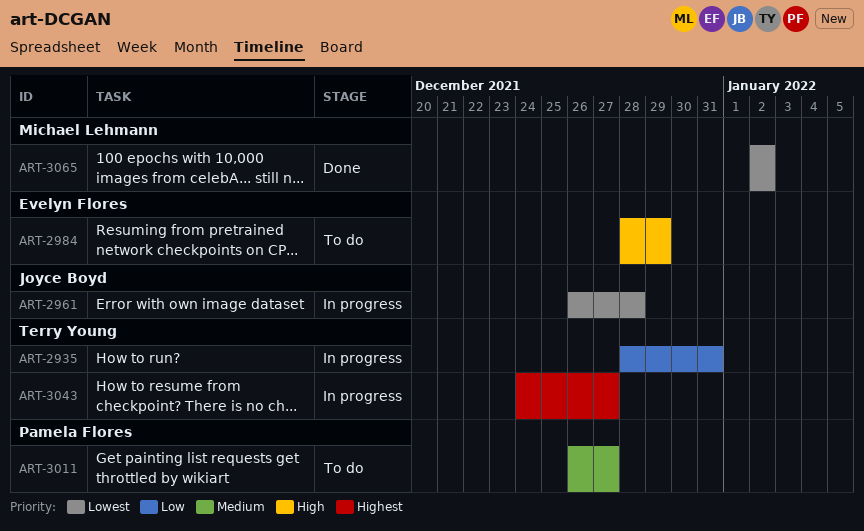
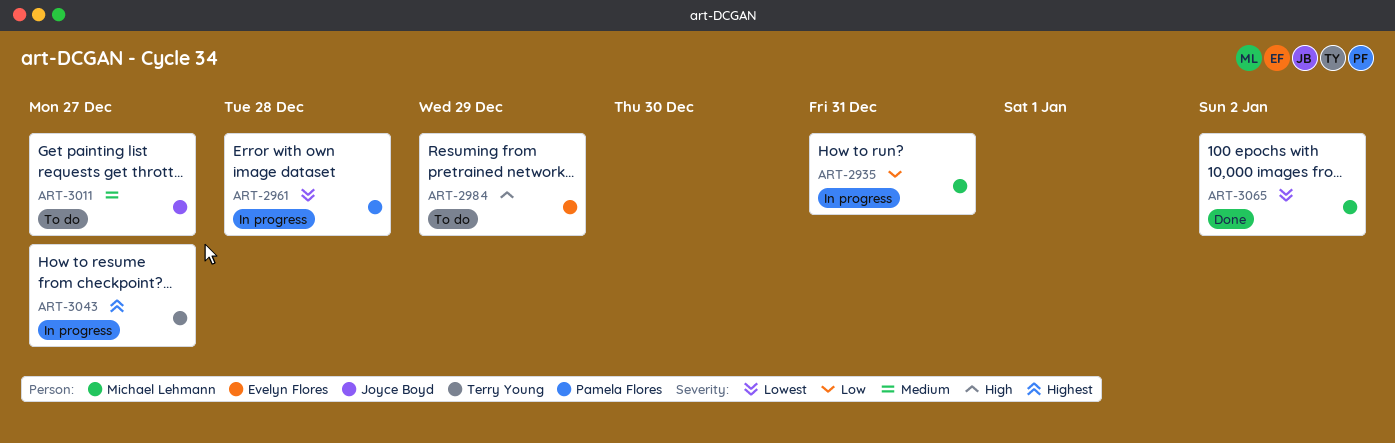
ART-2935, owner: Terry Young -> Michael Lehmann
ART-2961, owner: Joyce Boyd -> Pamela Flores
ART-3011, owner: Pamela Flores -> Joyce Boyd

